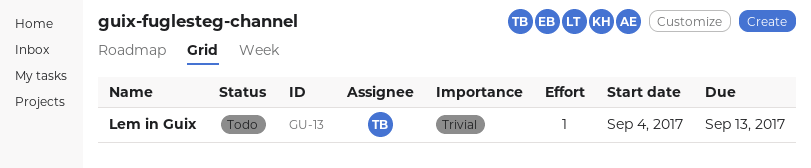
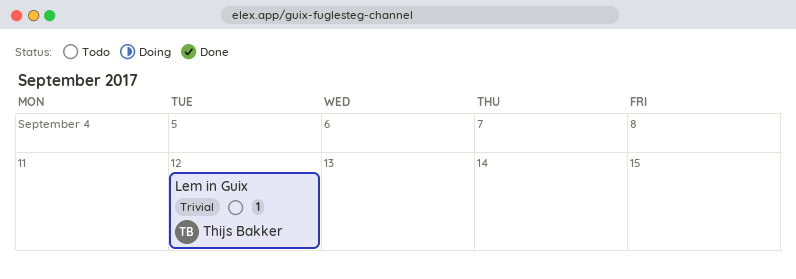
Lem in Guix, due: Sep 13 -> Sep 12

